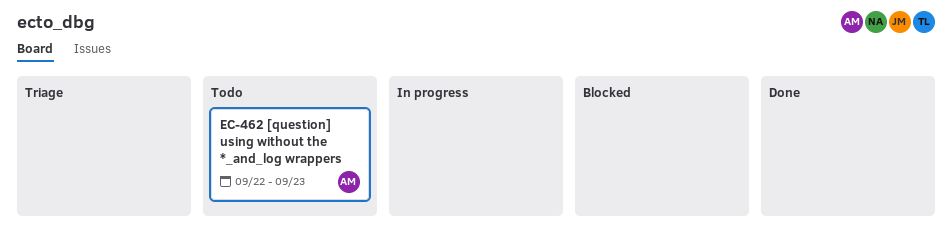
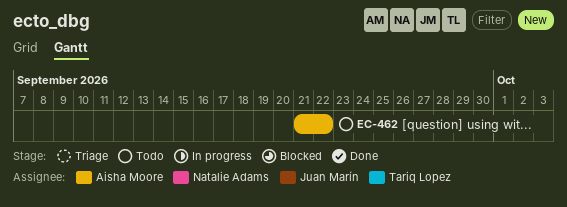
EC-462, start: Sep 22 -> Sep 21
EC-462, due: Sep 23 -> Sep 22

